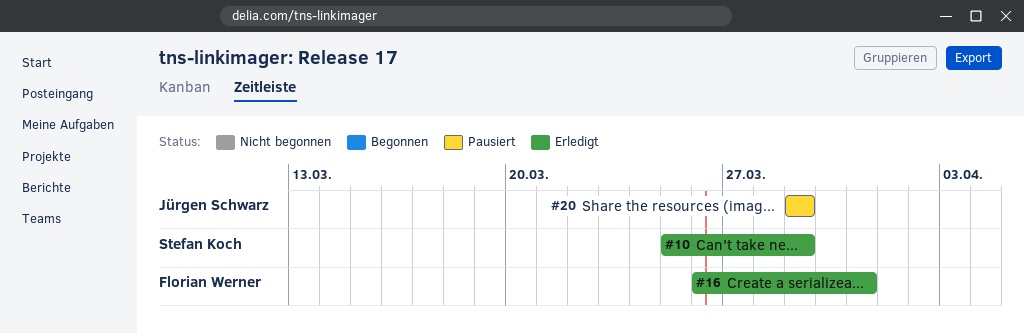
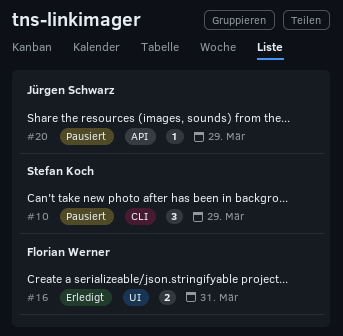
#10, status: Erledigt -> Pausiert

